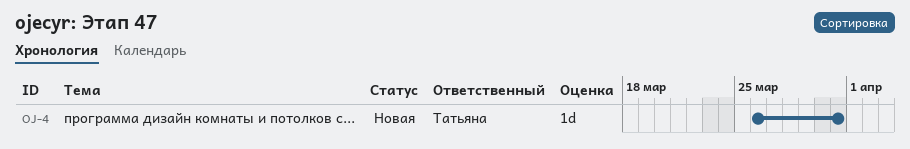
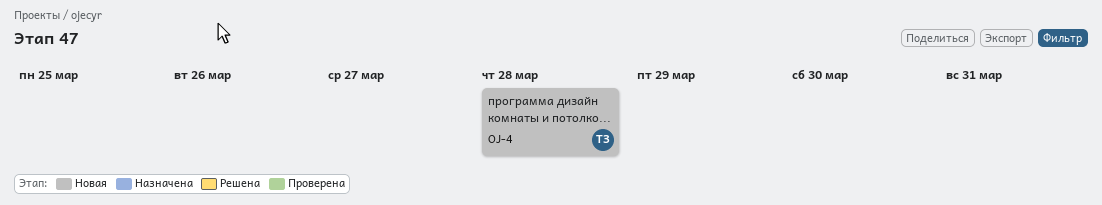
OJ-4, due: Mar 31 -> Mar 28

